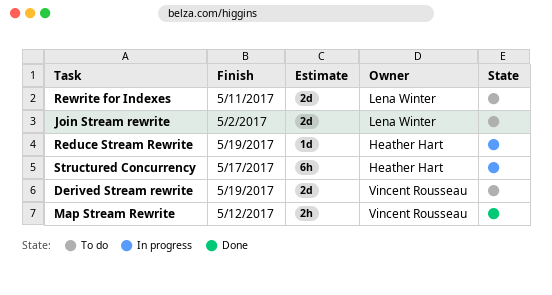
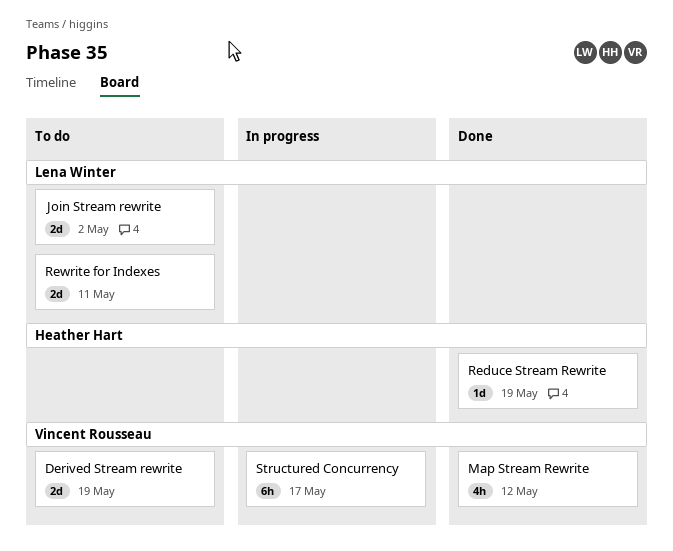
Map Stream Rewrite, estimate: 2h -> 4h
Reduce Stream Rewrite, status: In progress -> Done
Structured Concurrency, owner: Heather Hart -> Vincent Rousseau

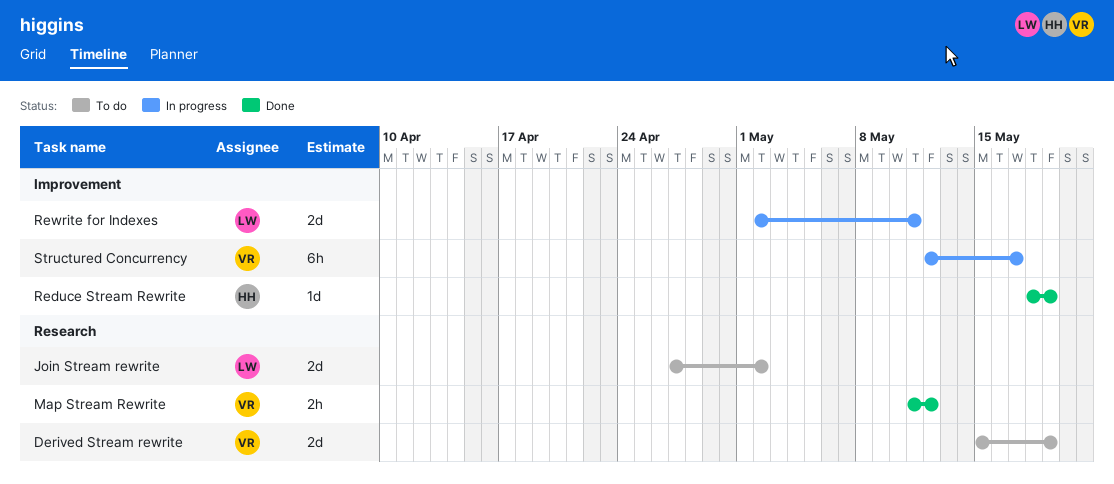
Map Stream Rewrite, estimate: 4h -> 2h
Rewrite for Indexes, status: To do -> In progress

